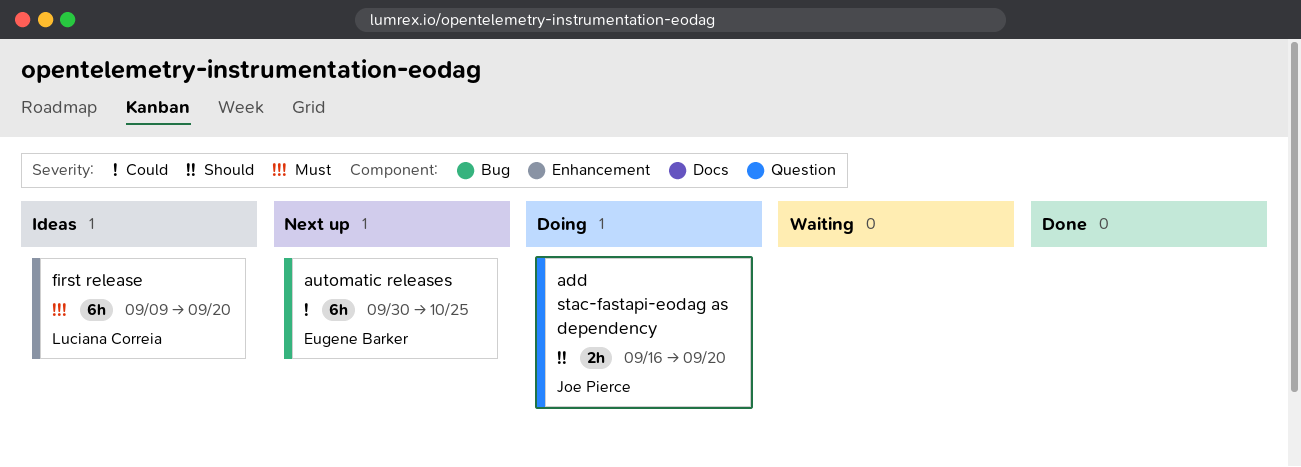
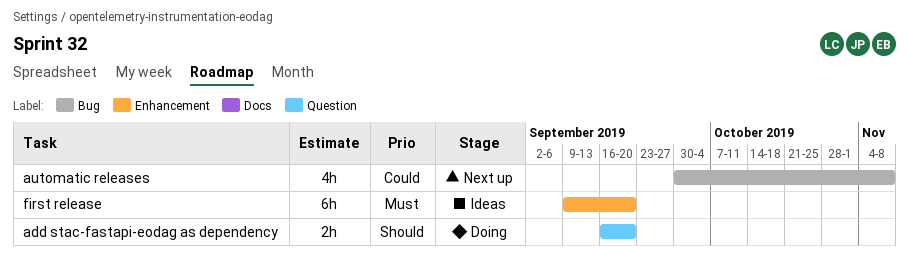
automatic releases, estimate: 6h -> 4h
automatic releases, due: Oct 25 -> Nov 8

